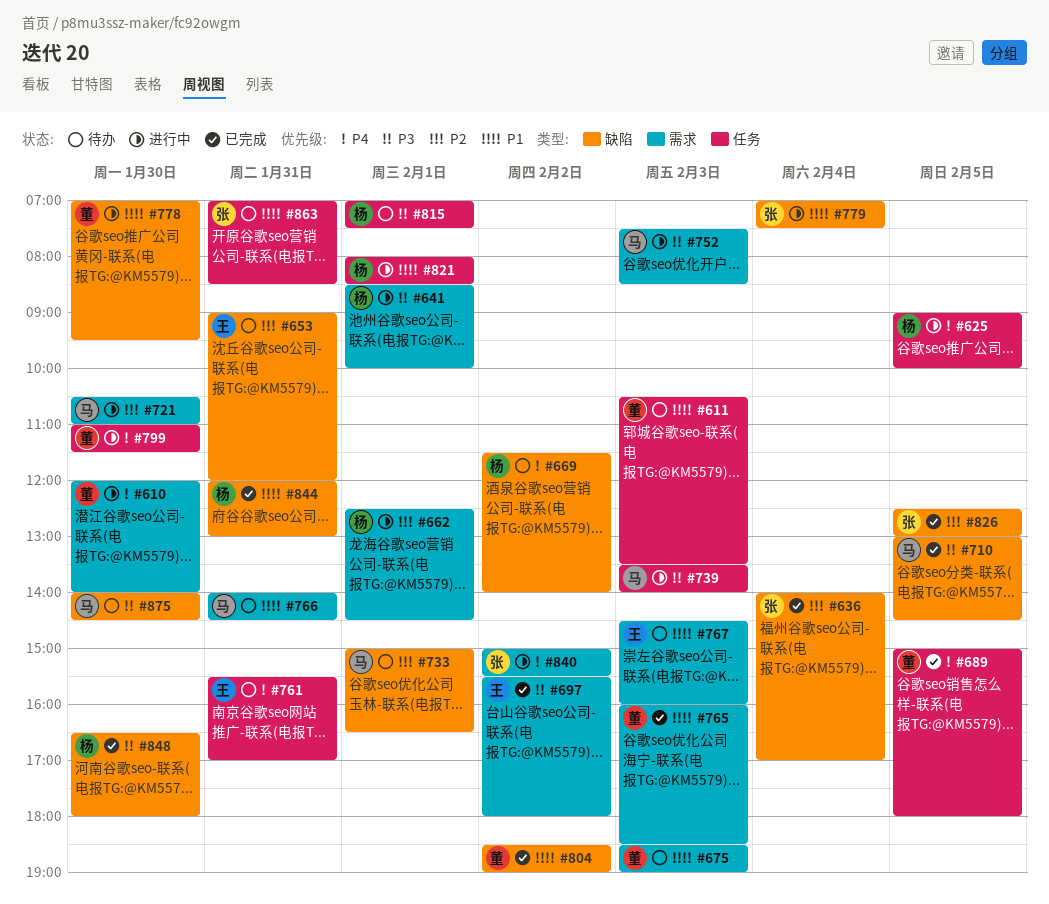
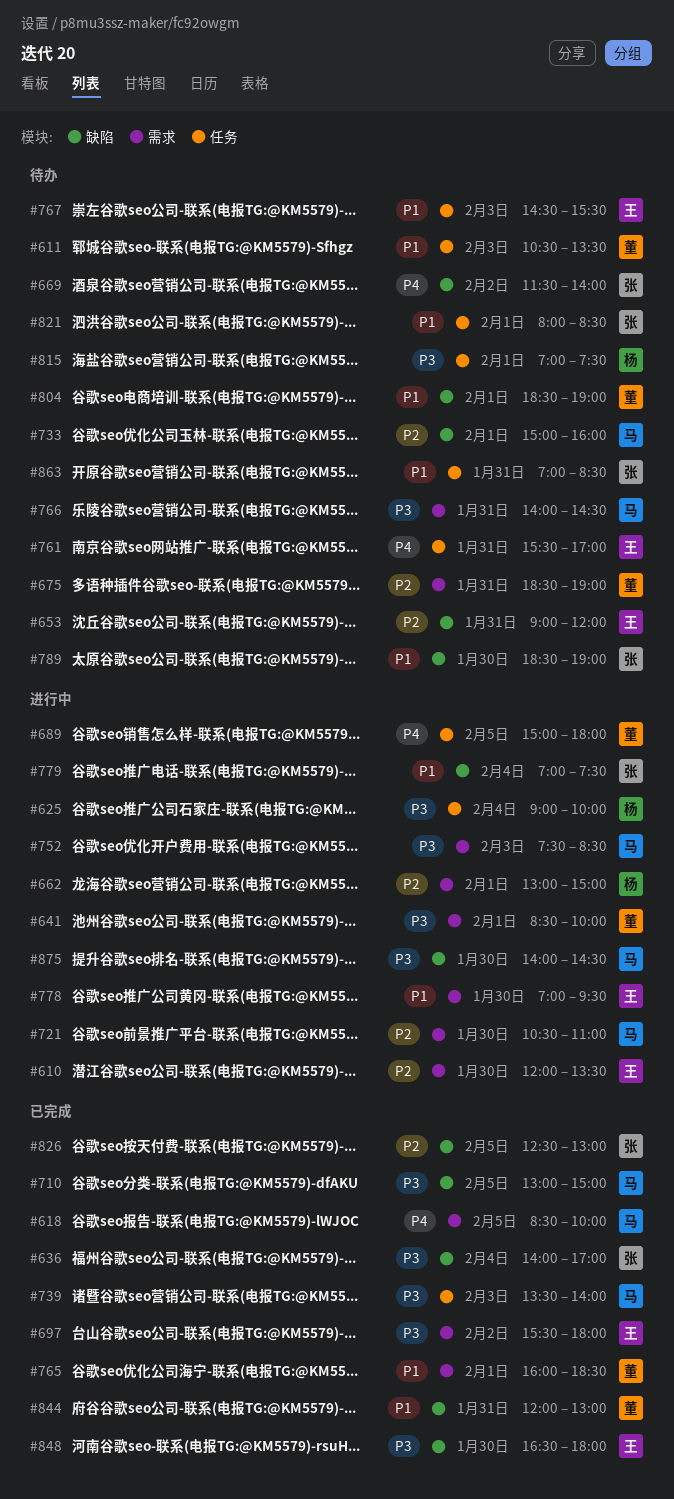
#610, owner: 董 -> 王
#610, priority: P4 -> P2
#610, ends: 14:00 -> 13:30
#618: none -> present
#625, priority: P4 -> P3
#625, day: Feb 5 -> Feb 4
#636, priority: P2 -> P3
#641, owner: 杨 -> 董
#662, begins: 12:30 -> 13:00
#662, ends: 14:30 -> 15:00
#669, owner: 杨 -> 张
#675, priority: P1 -> P2
#675, day: Feb 3 -> Jan 31
#689, status: 已完成 -> 进行中
#710, ends: 14:30 -> 15:00
#733, ends: 16:30 -> 16:00
#739, status: 进行中 -> 已完成
#765, day: Feb 3 -> Feb 1
#766, priority: P1 -> P3
#767, label: 需求 -> 任务
#767, ends: 16:00 -> 15:30
#778, owner: 董 -> 王
#778, label: 缺陷 -> 需求
#789: none -> present
#799: present -> none
#804, status: 已完成 -> 待办
#804, day: Feb 2 -> Feb 1
#821, status: 进行中 -> 待办
#821, owner: 杨 -> 张
#840: present -> none
#844, owner: 杨 -> 董
#848, owner: 杨 -> 王
#875, status: 待办 -> 进行中

